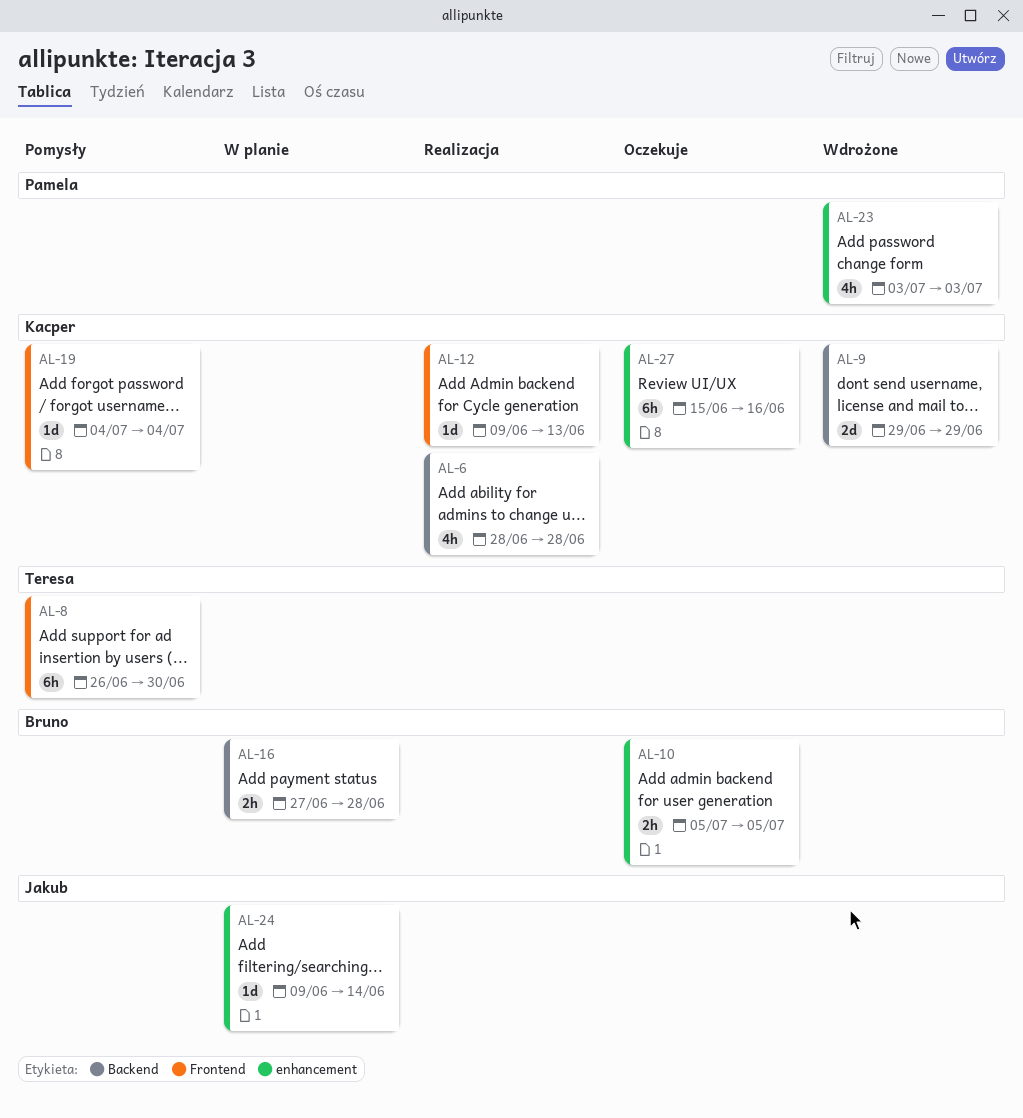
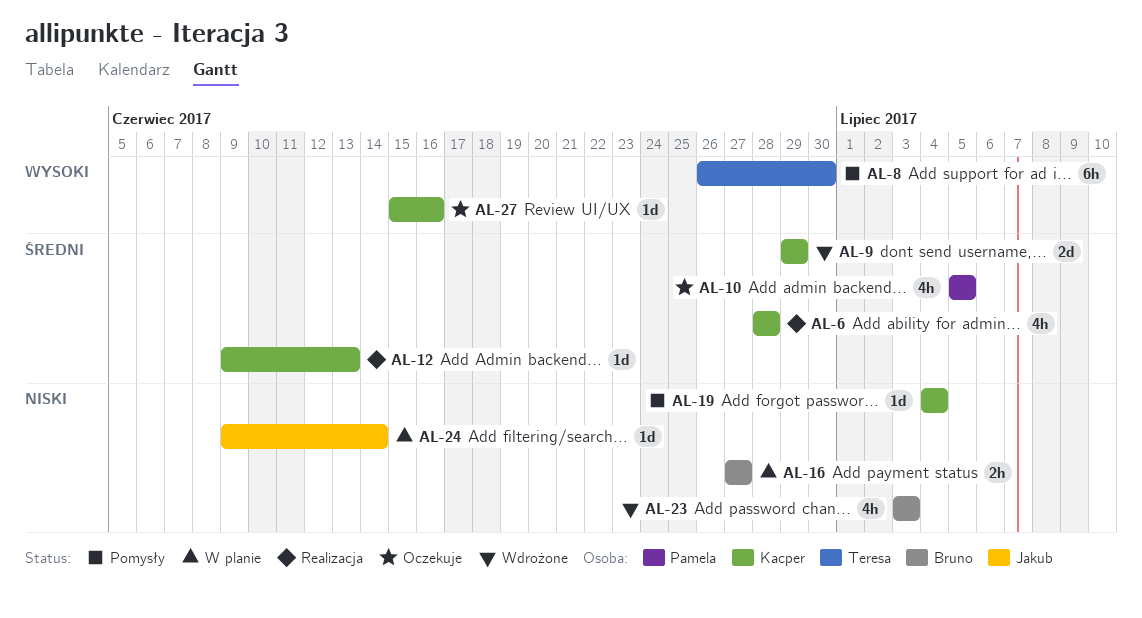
AL-10, owner: Bruno -> Pamela
AL-10, estimate: 2h -> 4h
AL-16, due: Jun 28 -> Jun 27
AL-23, owner: Pamela -> Bruno
AL-27, estimate: 6h -> 1d

